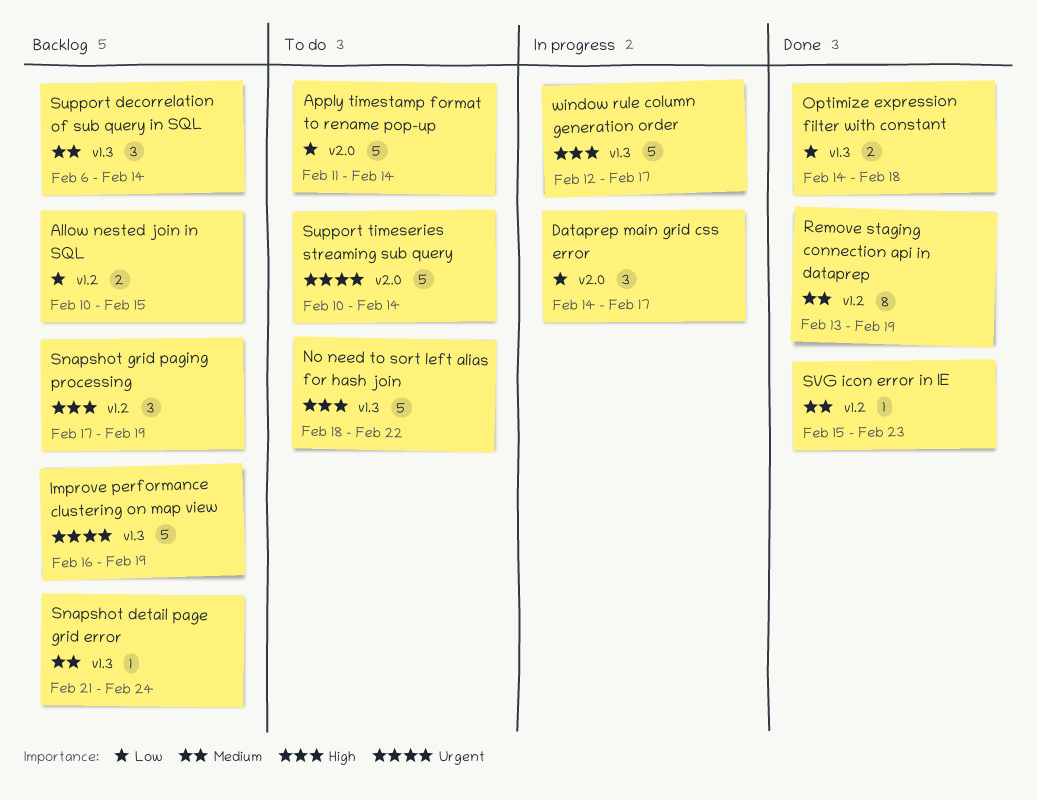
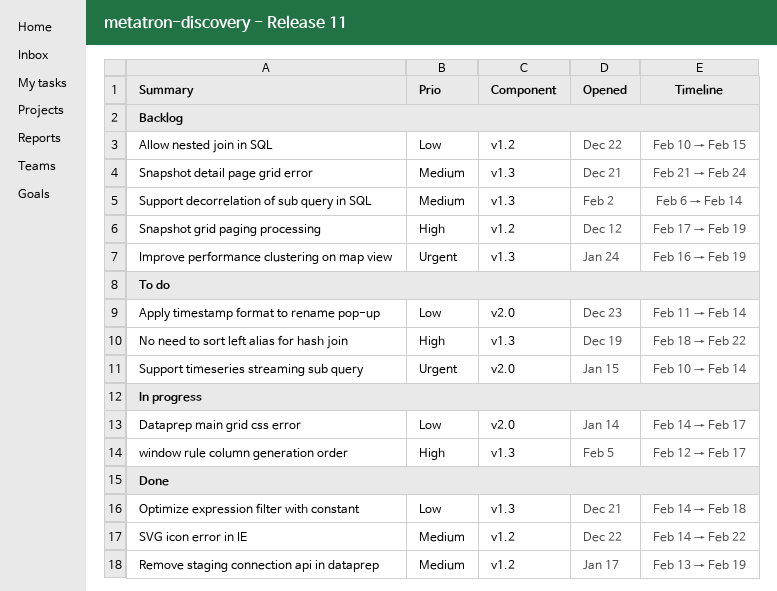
SVG icon error in IE, start: Feb 15 -> Feb 14
SVG icon error in IE, due: Feb 23 -> Feb 22

